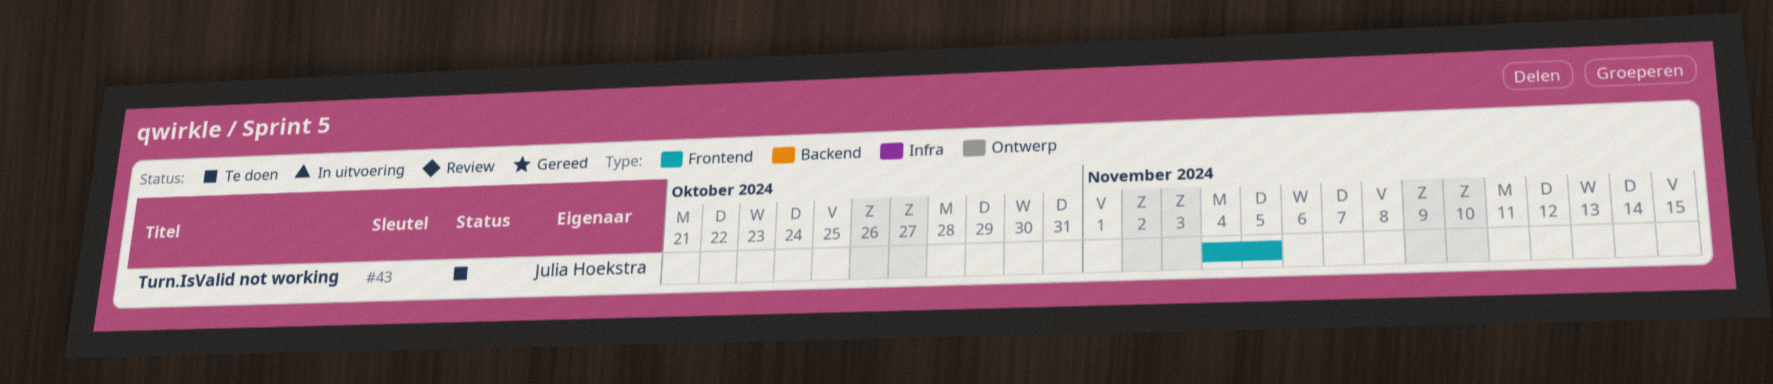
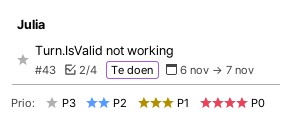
#43, start: Nov 4 -> Nov 6
#43, due: Nov 5 -> Nov 7

